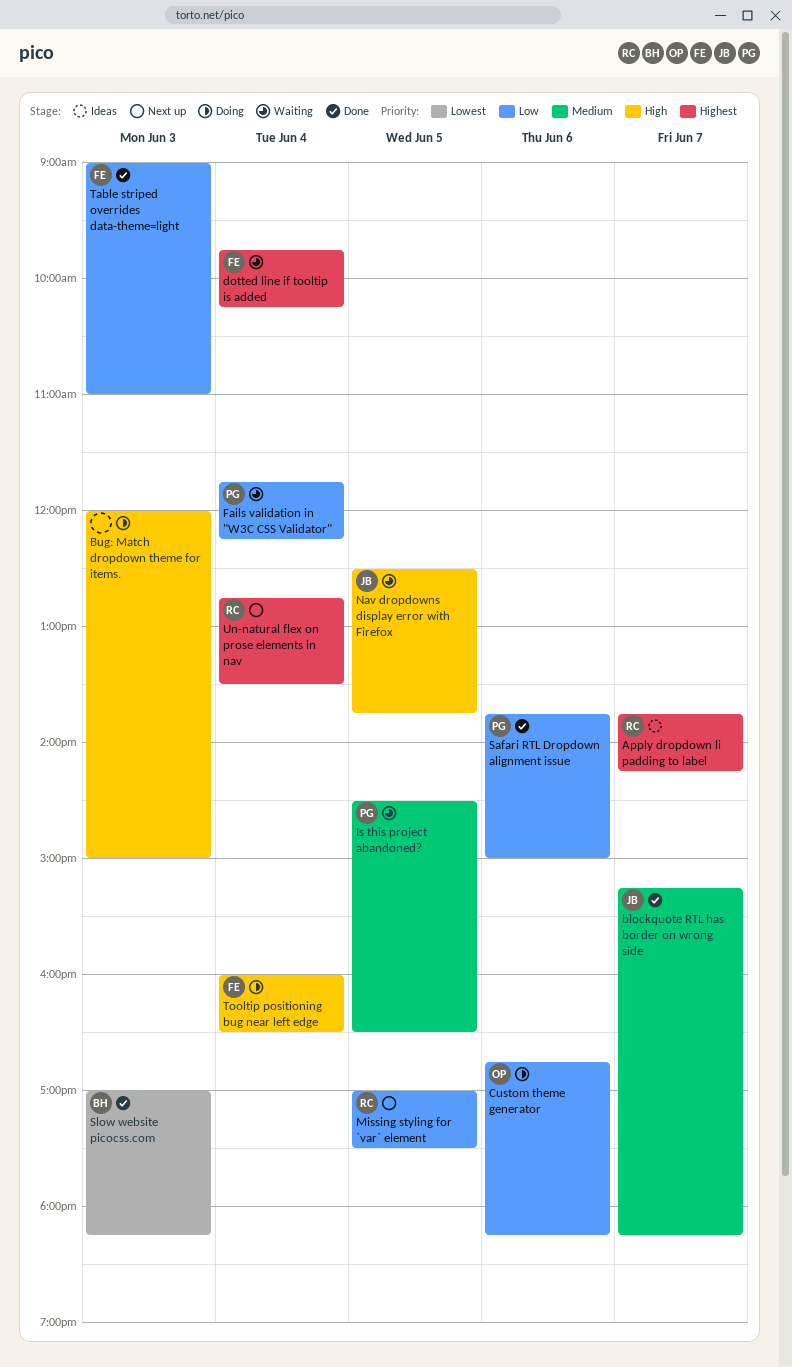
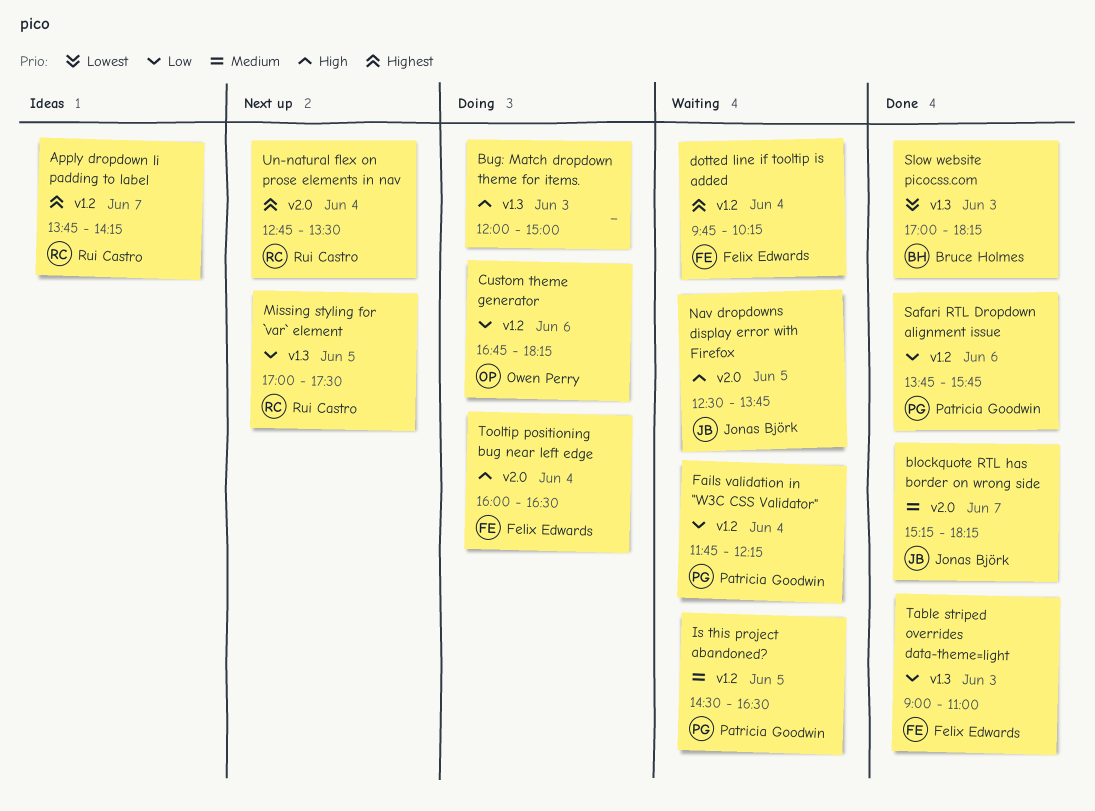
Safari RTL Dropdown alignment issue, ends: 15:00 -> 15:45

